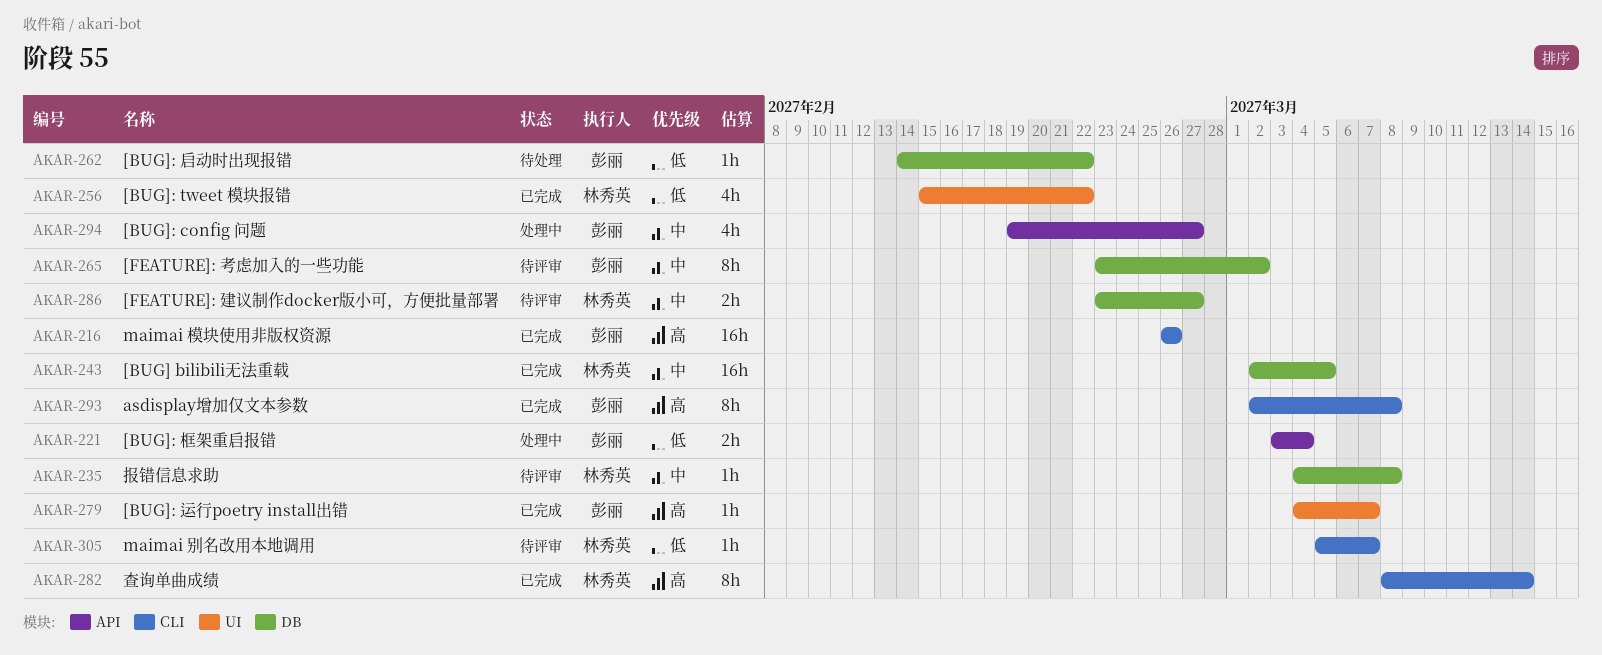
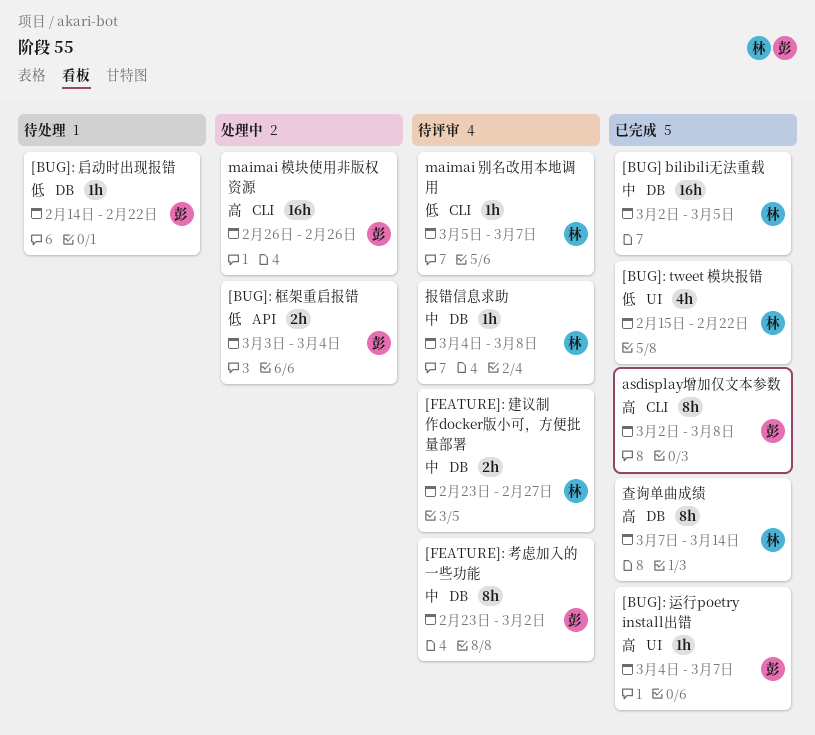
[BUG]: config 问题: present -> none
maimai 模块使用非版权资源, status: 已完成 -> 处理中
查询单曲成绩, label: CLI -> DB
查询单曲成绩, start: Mar 8 -> Mar 7

